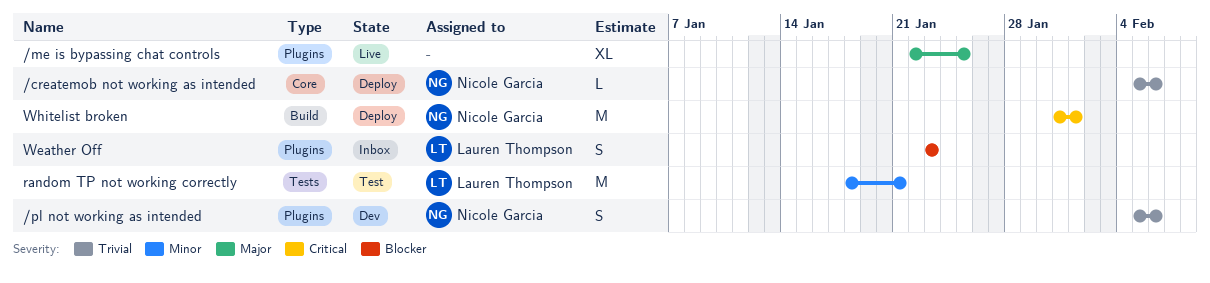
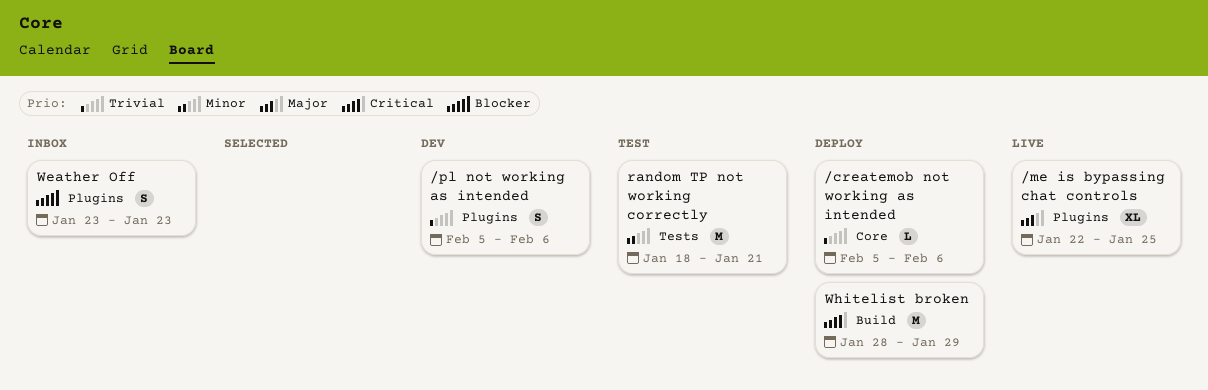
Whitelist broken, start: Jan 31 -> Jan 28
Whitelist broken, due: Feb 1 -> Jan 29

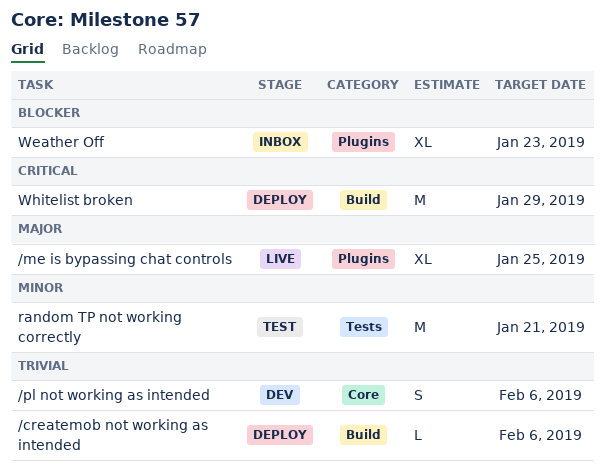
/createmob not working as intended, label: Core -> Build
/pl not working as intended, label: Plugins -> Core
Weather Off, estimate: S -> XL

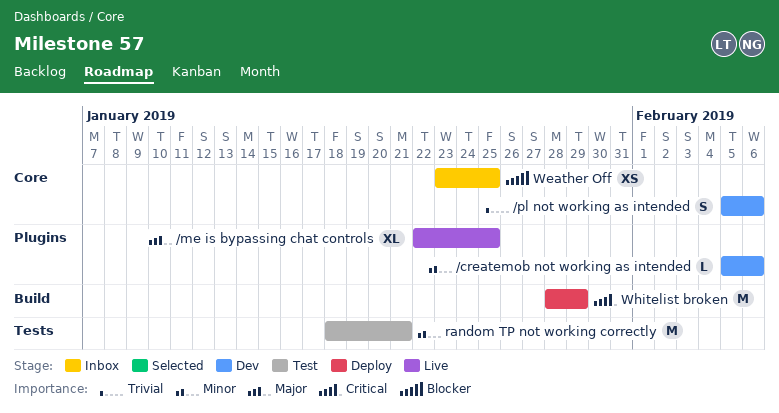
/createmob not working as intended, status: Deploy -> Dev
/createmob not working as intended, priority: Trivial -> Minor
/createmob not working as intended, label: Build -> Plugins
Weather Off, label: Plugins -> Core
Weather Off, estimate: XL -> XS
Weather Off, due: Jan 23 -> Jan 25

